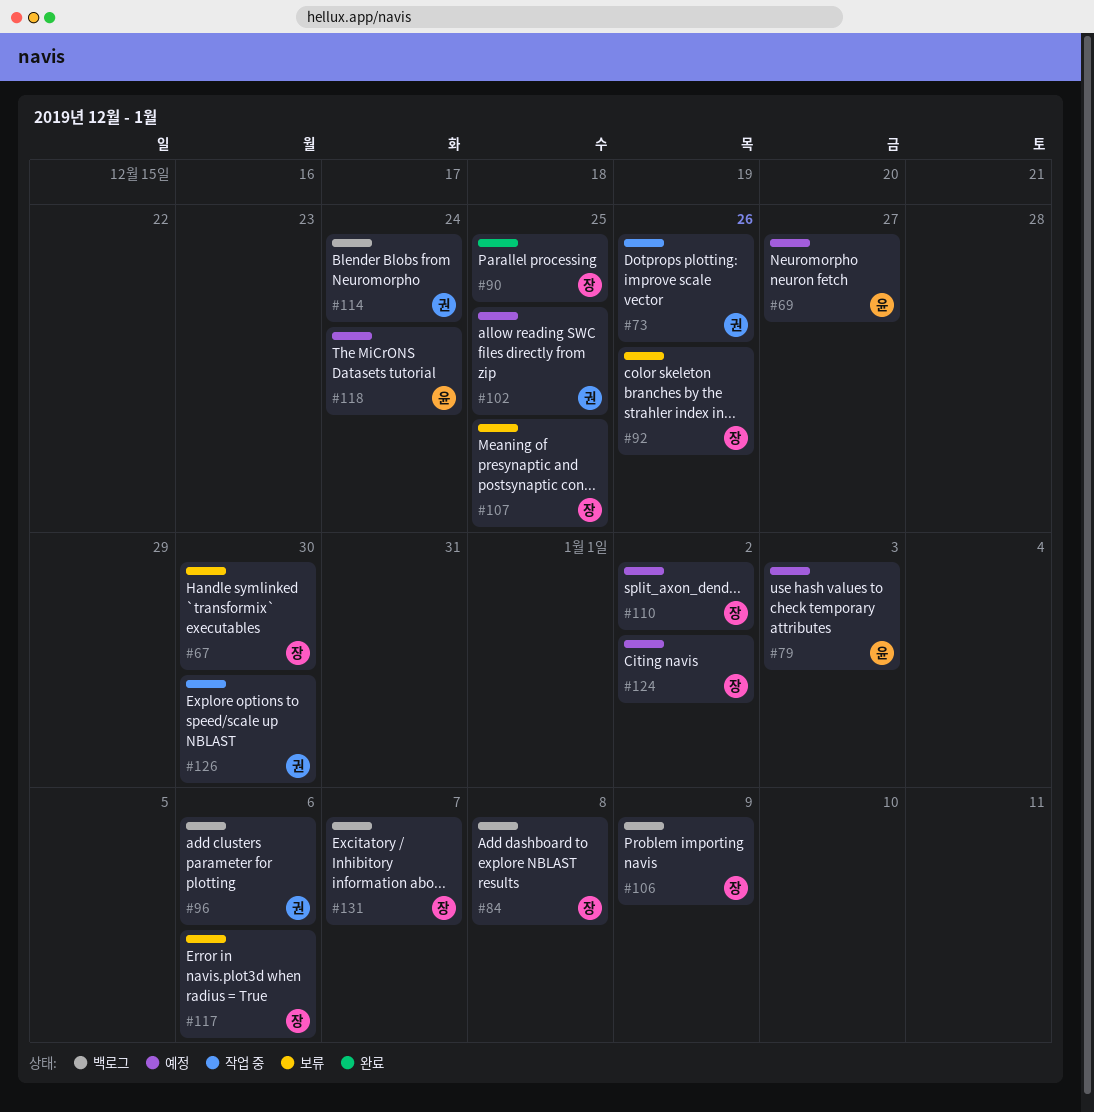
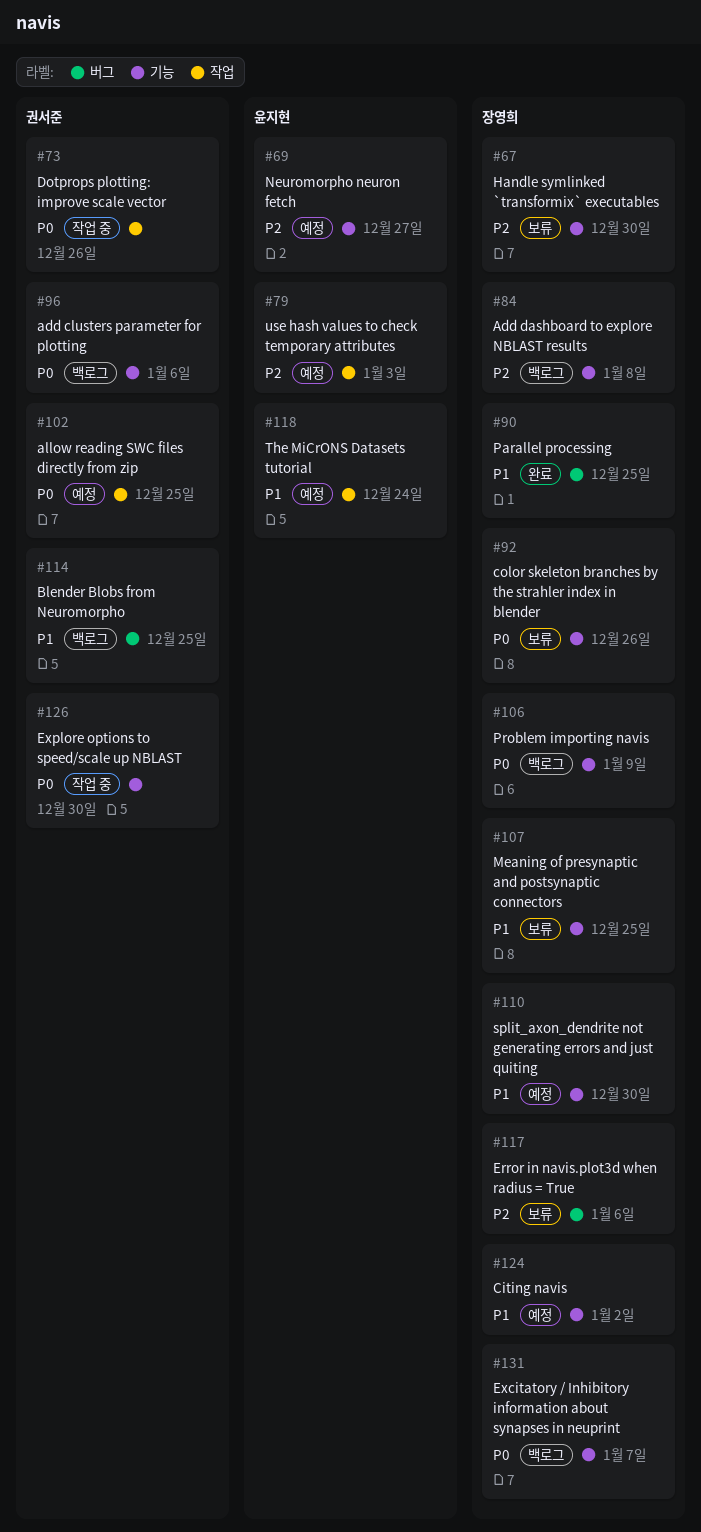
#110, due: Jan 2 -> Dec 30
#114, due: Dec 24 -> Dec 25

